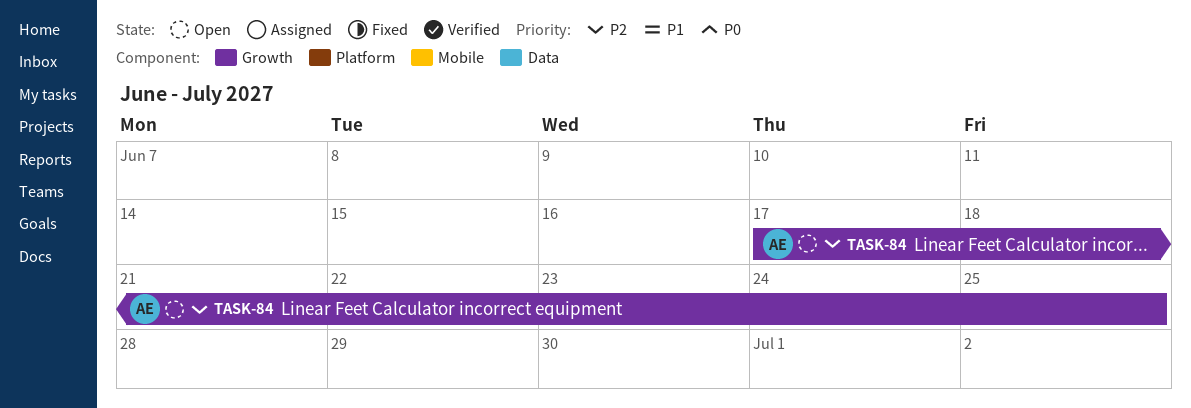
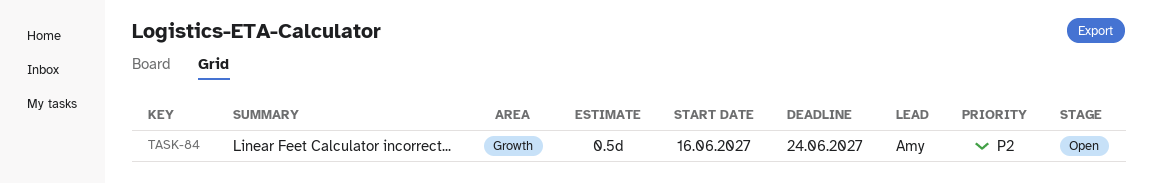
TASK-84, start: Jun 17 -> Jun 16
TASK-84, due: Jun 25 -> Jun 24

